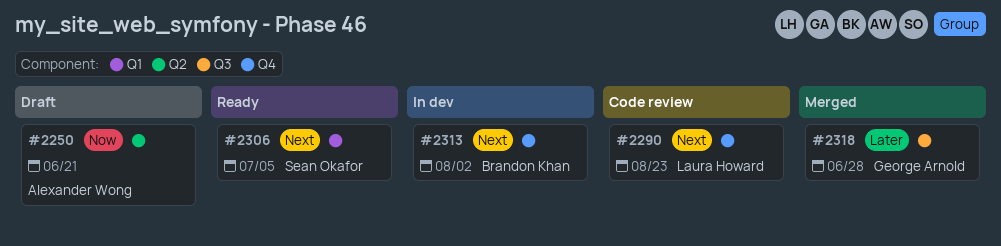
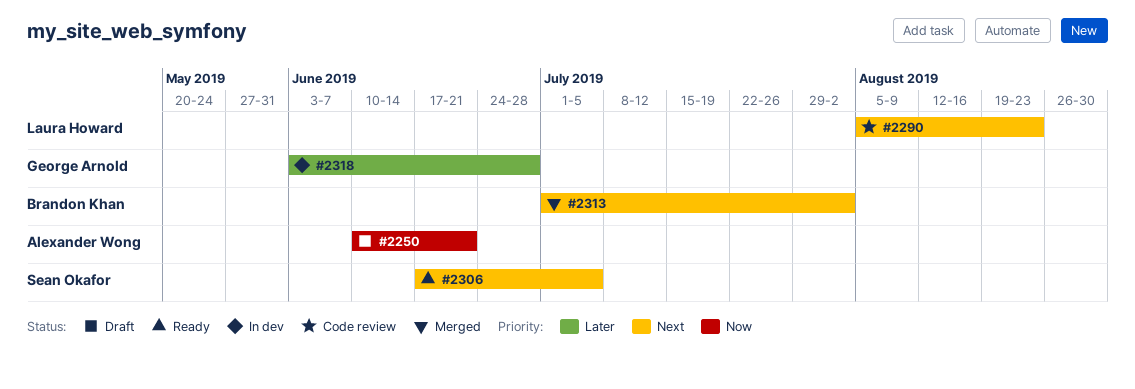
#2313, status: In dev -> Merged
#2318, status: Merged -> In dev

